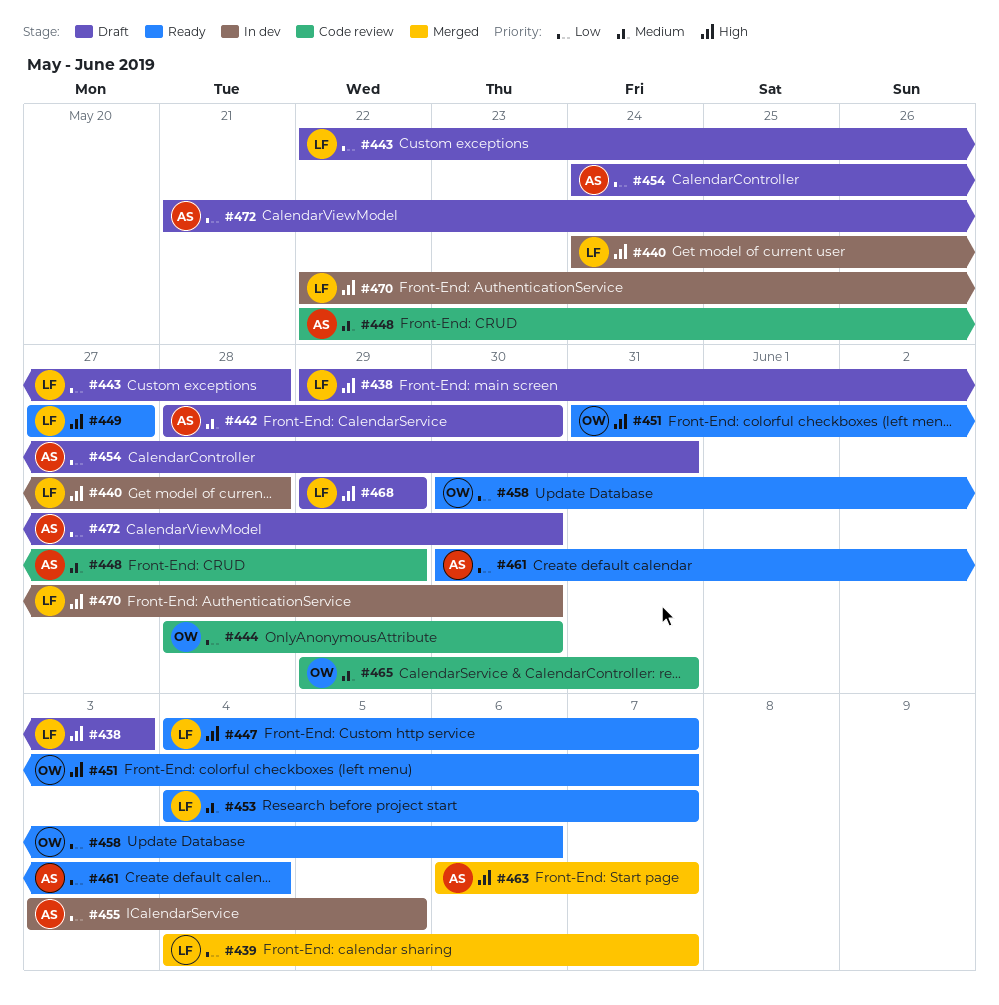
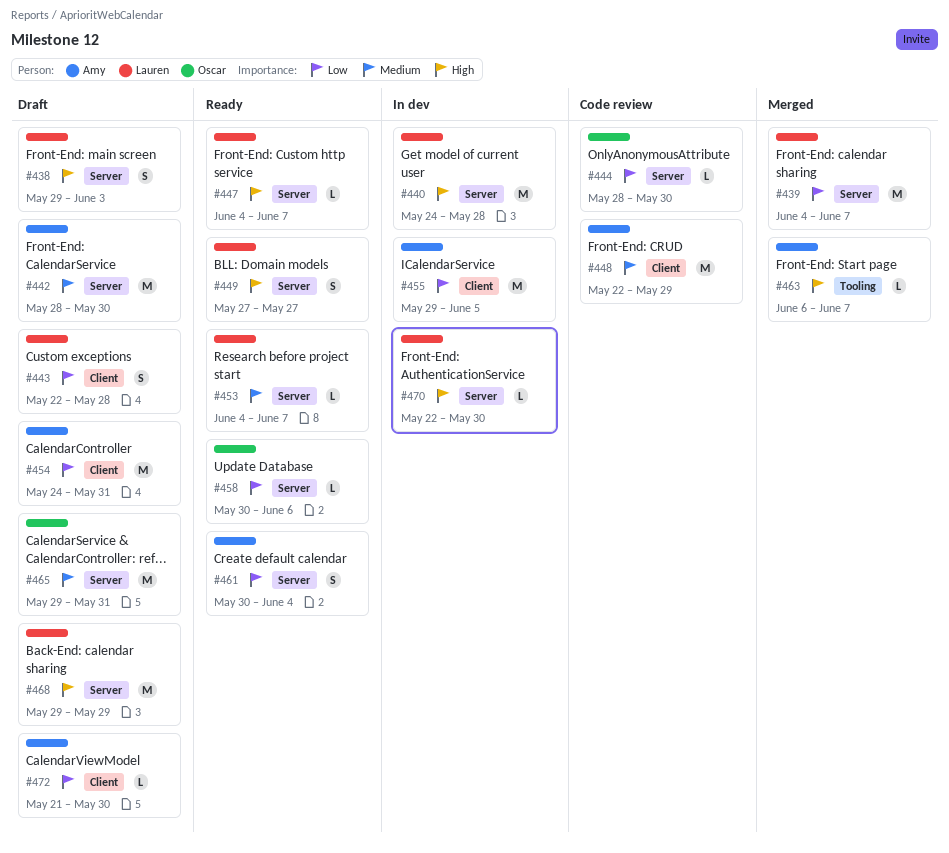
#451: present -> none
#455, start: Jun 3 -> May 29
#465, status: Code review -> Draft

